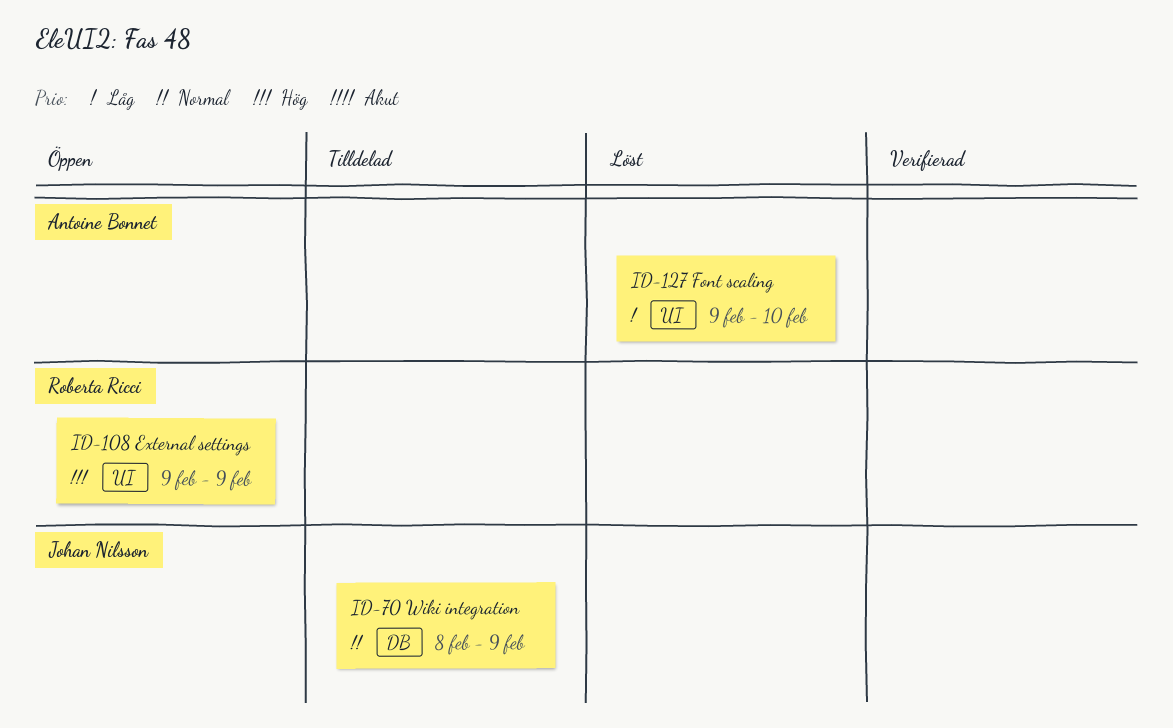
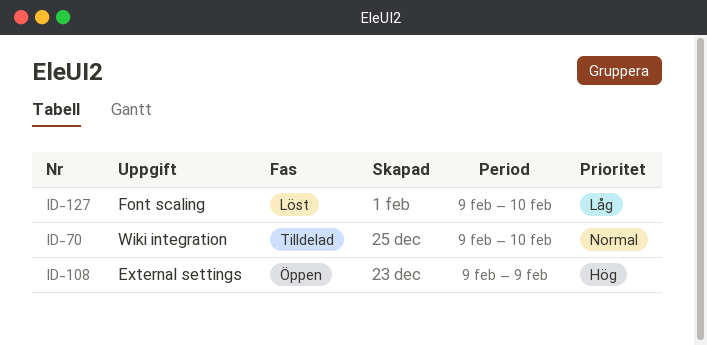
ID-70, start: Feb 8 -> Feb 9
ID-70, due: Feb 9 -> Feb 10

